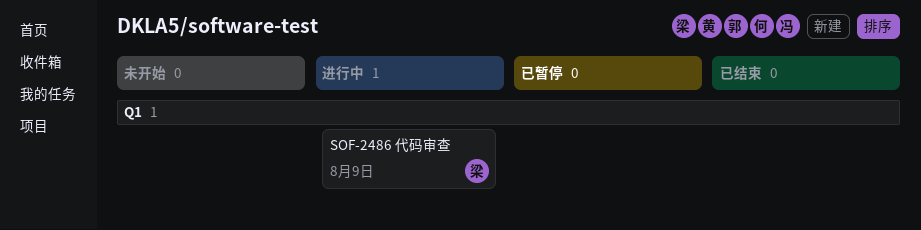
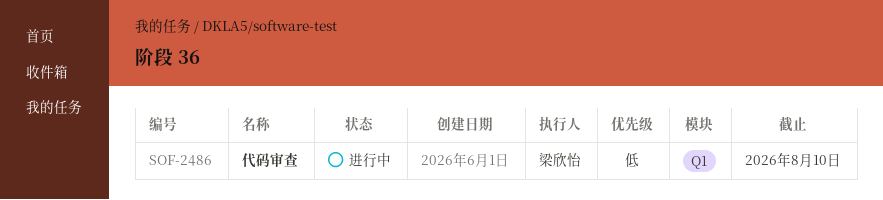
SOF-2486, due: Aug 9 -> Aug 10

